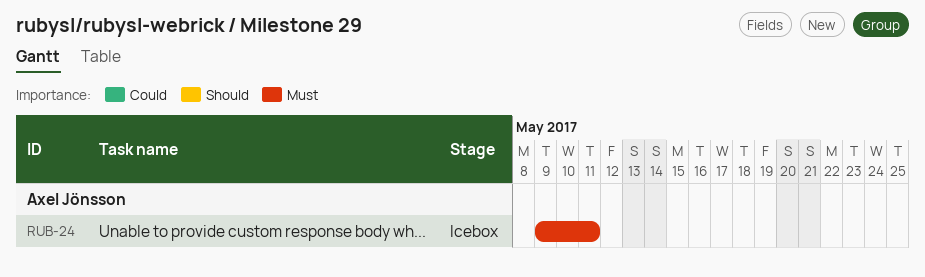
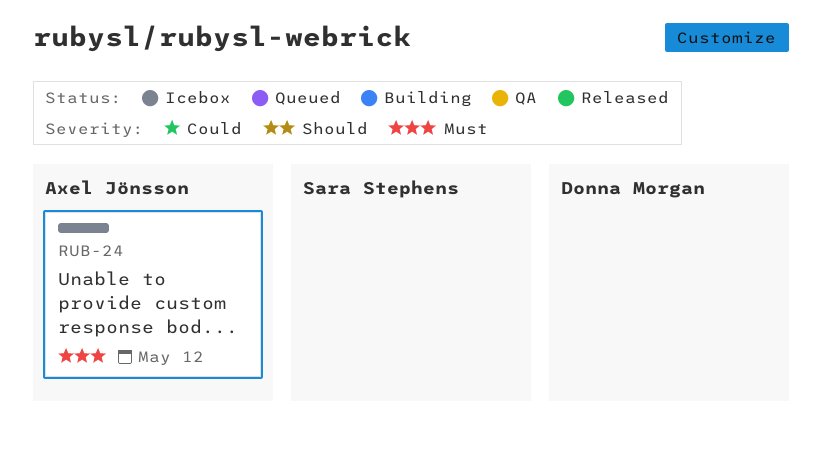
RUB-24, due: May 11 -> May 12

